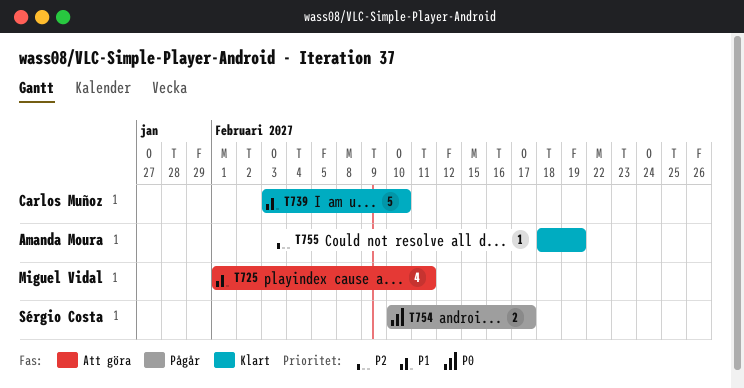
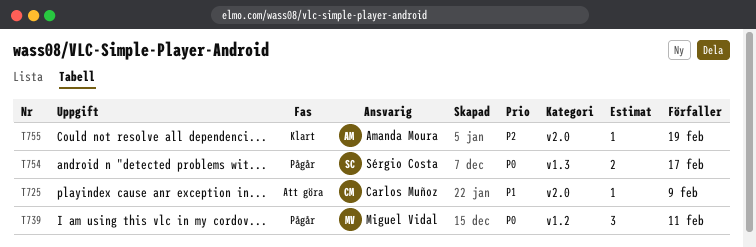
T725, owner: Miguel Vidal -> Carlos Muñoz
T725, estimate: 4 -> 1
T725, due: Feb 11 -> Feb 9
T739, status: Klart -> Pågår
T739, owner: Carlos Muñoz -> Miguel Vidal
T739, priority: P1 -> P0
T739, estimate: 5 -> 3
T739, due: Feb 10 -> Feb 11

